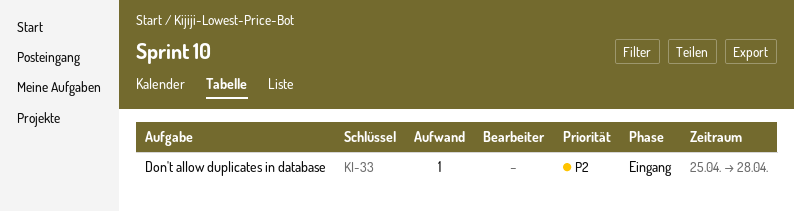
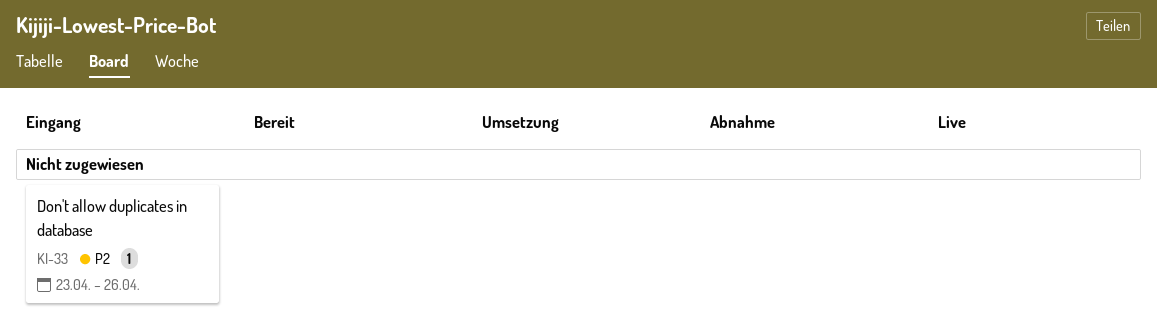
KI-33, start: Apr 25 -> Apr 23
KI-33, due: Apr 28 -> Apr 26

